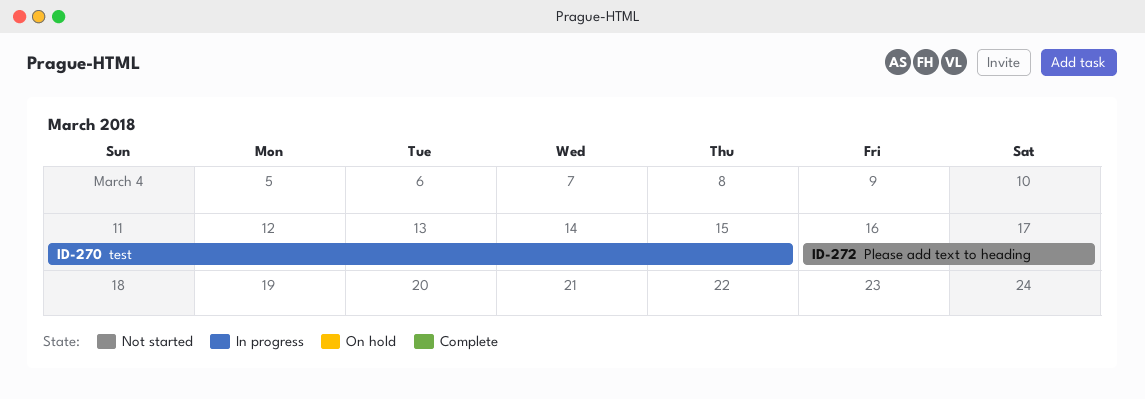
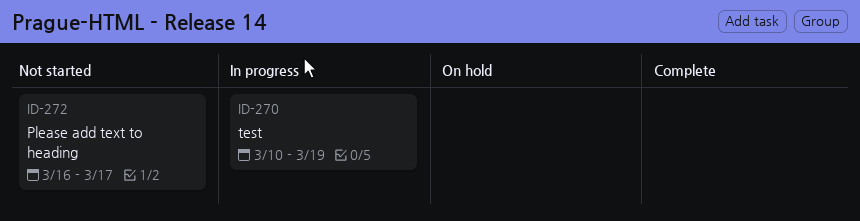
ID-270, start: Mar 11 -> Mar 10
ID-270, due: Mar 15 -> Mar 19

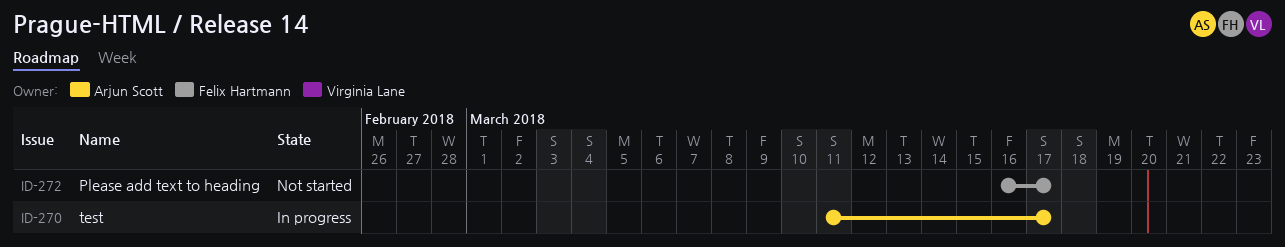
ID-270, start: Mar 10 -> Mar 11
ID-270, due: Mar 19 -> Mar 17

